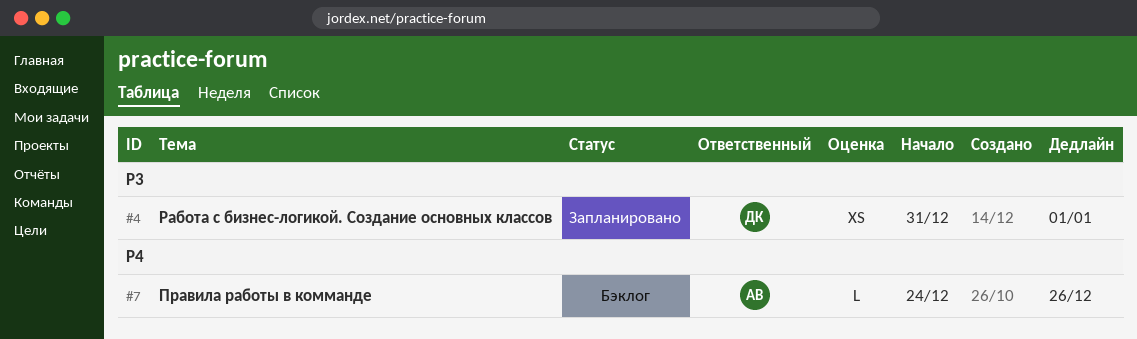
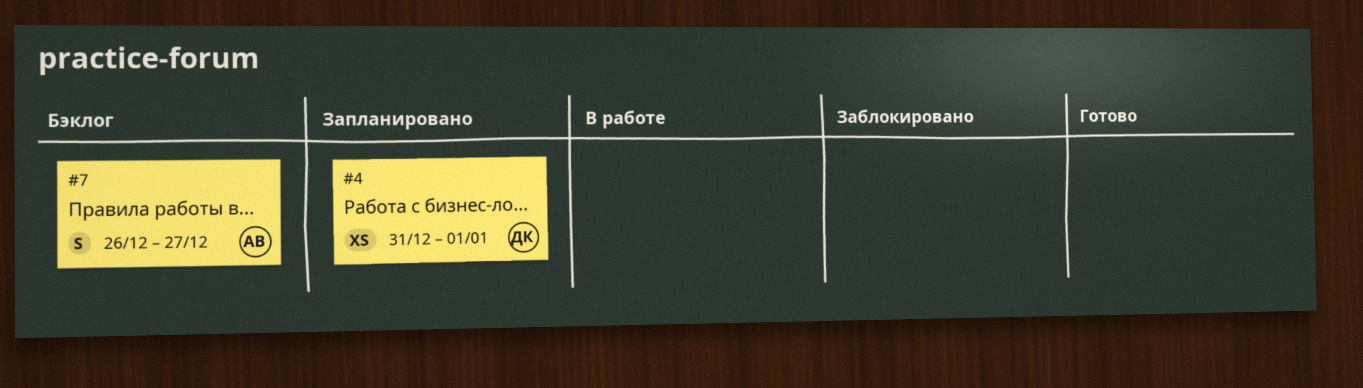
#7, estimate: L -> S
#7, start: Dec 24 -> Dec 26
#7, due: Dec 26 -> Dec 27

